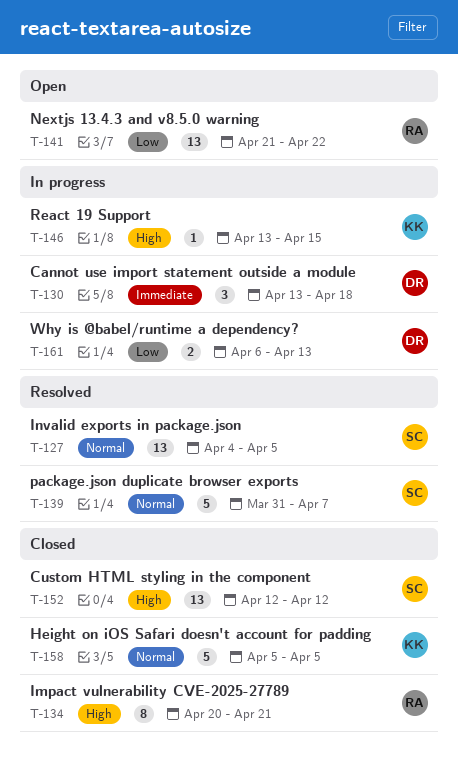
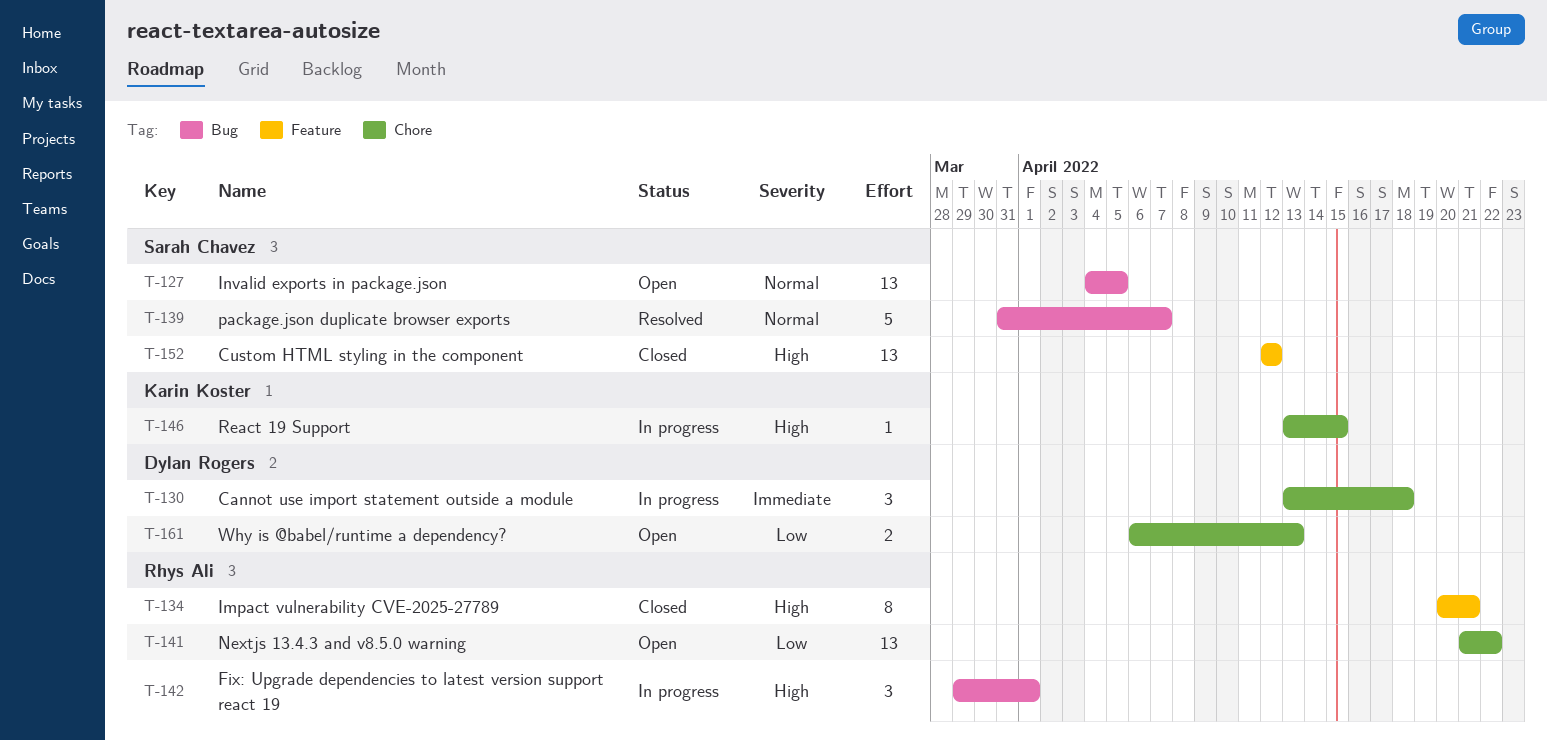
T-127, status: Resolved -> Open
T-142: none -> present
T-158: present -> none
T-161, status: In progress -> Open

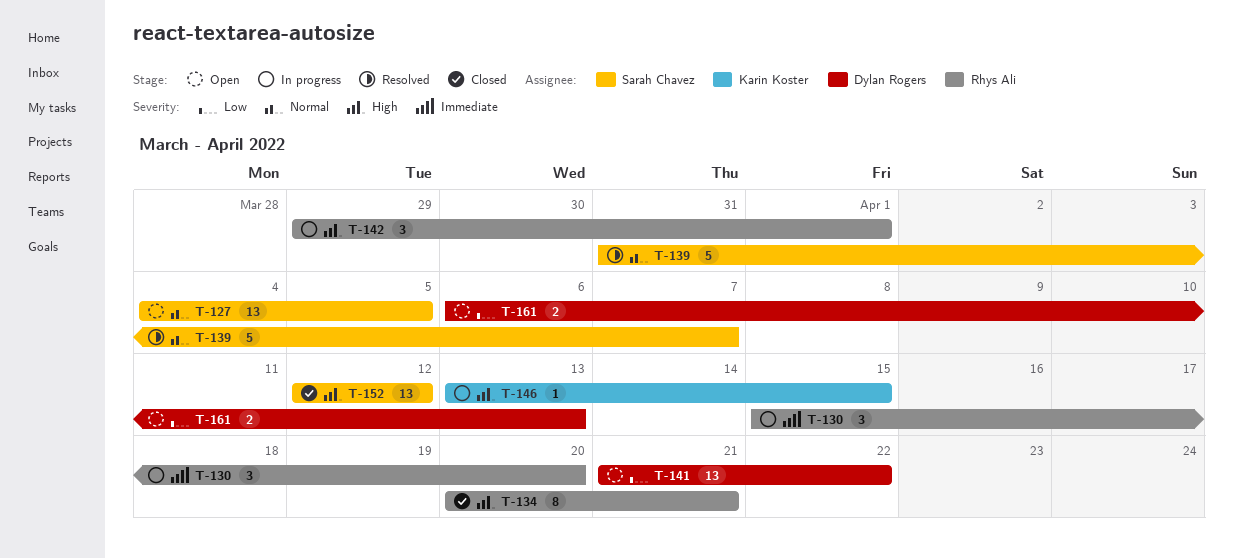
T-130, owner: Dylan Rogers -> Rhys Ali
T-130, start: Apr 13 -> Apr 15
T-130, due: Apr 18 -> Apr 20
T-141, owner: Rhys Ali -> Dylan Rogers

